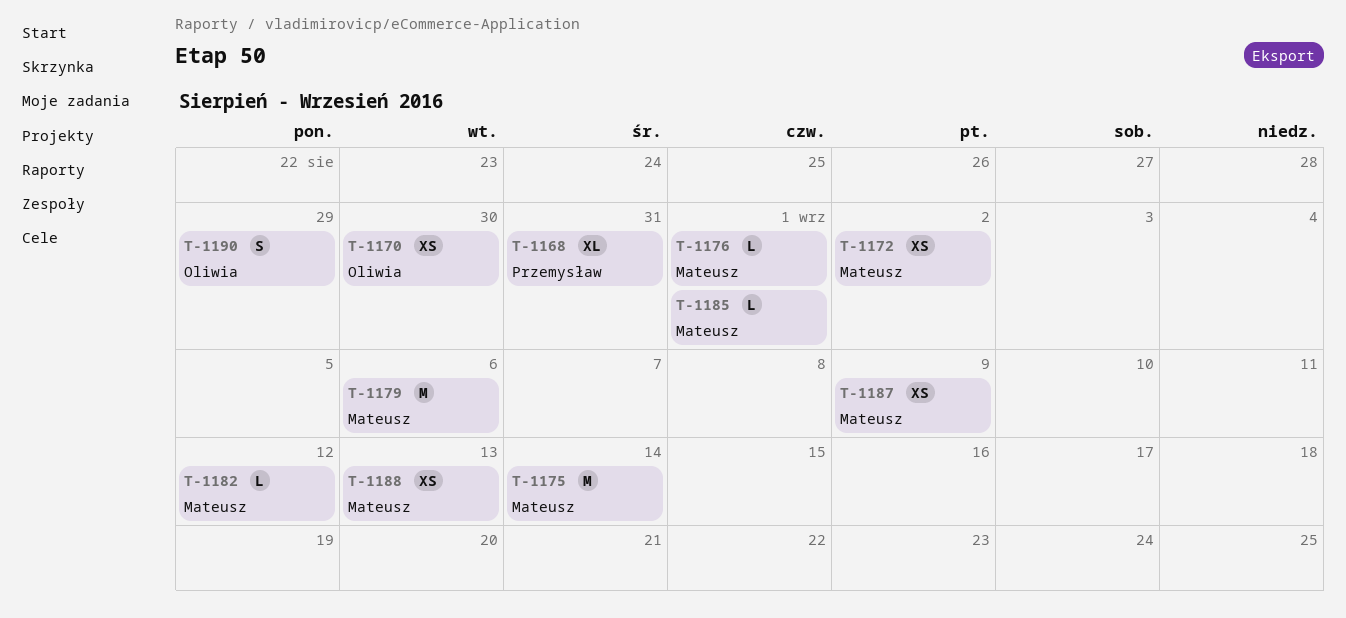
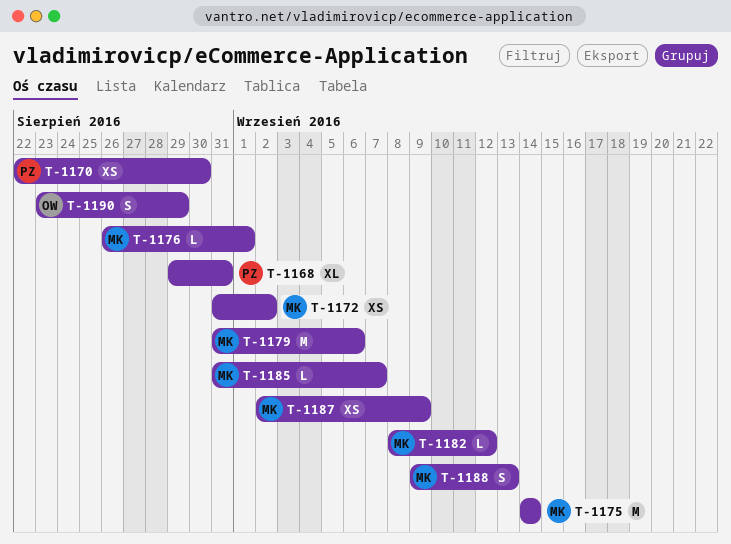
T-1170, owner: Oliwia -> Przemysław
T-1185, due: Sep 1 -> Sep 7
T-1188, estimate: XS -> S

